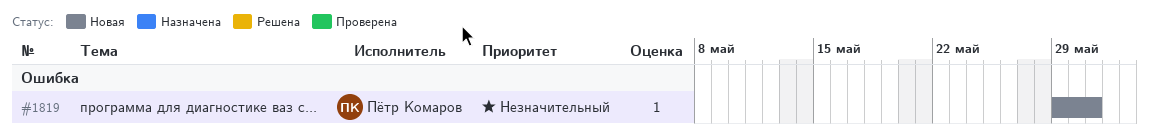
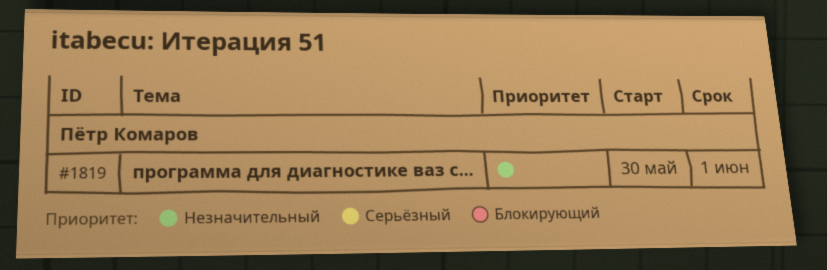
#1819, start: May 29 -> May 30
#1819, due: May 31 -> Jun 1

